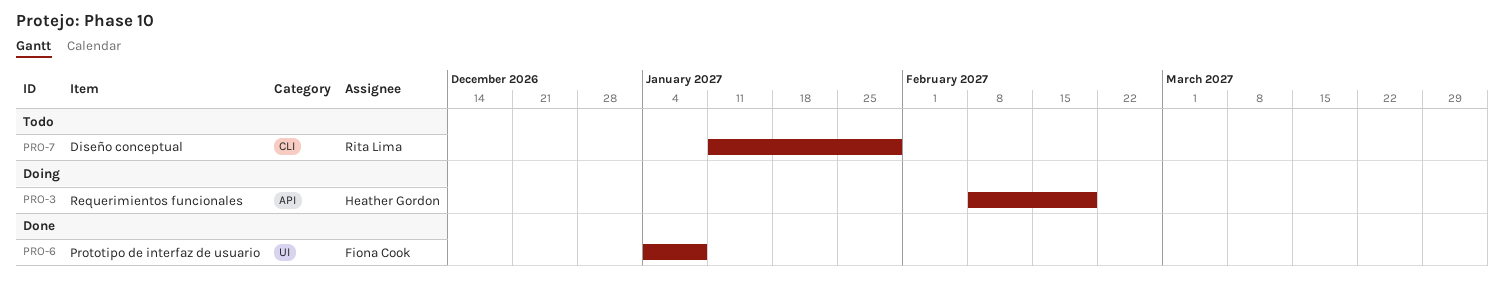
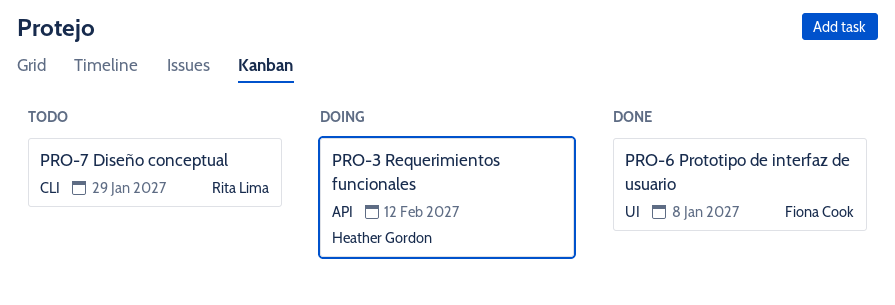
PRO-3, due: Feb 19 -> Feb 12

